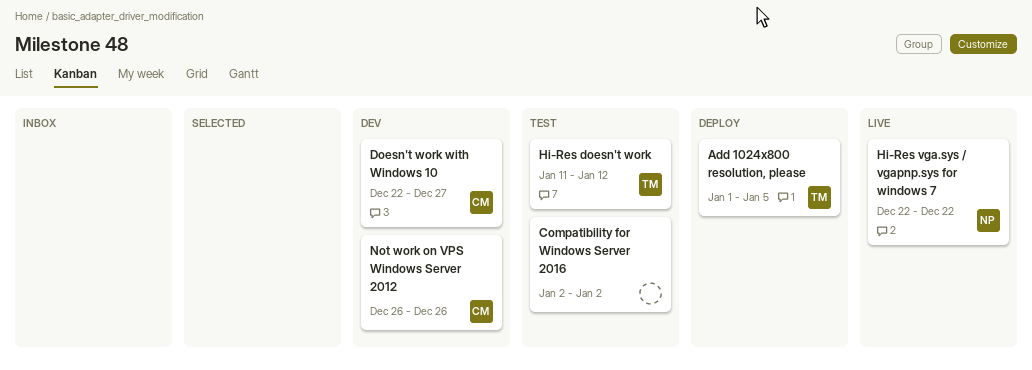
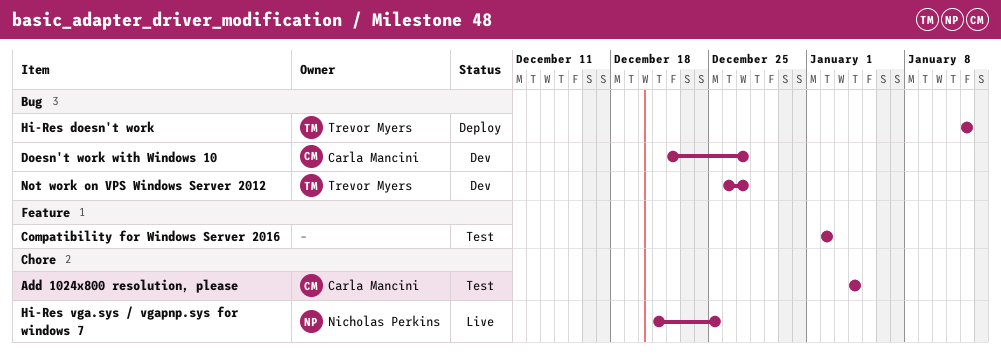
Add 1024x800 resolution, please, status: Deploy -> Test
Add 1024x800 resolution, please, owner: Trevor Myers -> Carla Mancini
Add 1024x800 resolution, please, start: Jan 1 -> Jan 4
Add 1024x800 resolution, please, due: Jan 5 -> Jan 4
Hi-Res doesn't work, status: Test -> Deploy
Hi-Res doesn't work, start: Jan 11 -> Jan 12
Hi-Res vga.sys / vgapnp.sys for windows 7, start: Dec 22 -> Dec 21
Hi-Res vga.sys / vgapnp.sys for windows 7, due: Dec 22 -> Dec 25
Not work on VPS Windows Server 2012, owner: Carla Mancini -> Trevor Myers
Not work on VPS Windows Server 2012, due: Dec 26 -> Dec 27

